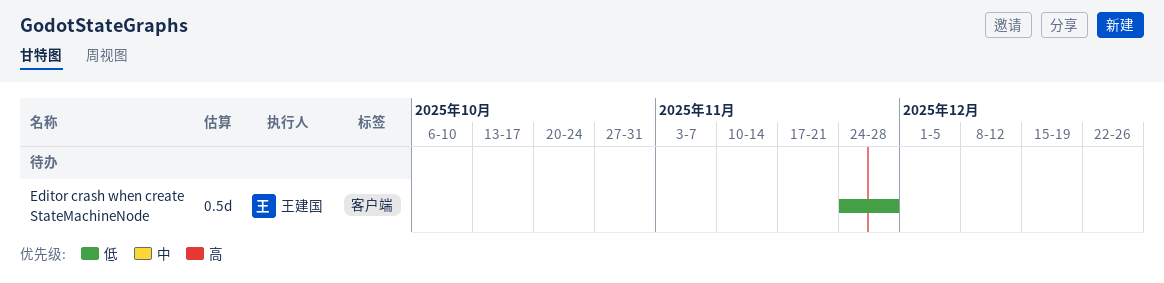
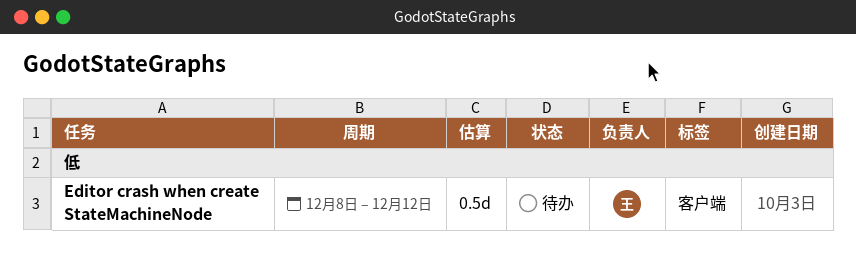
Editor crash when create StateMachineNode, start: Nov 24 -> Dec 8
Editor crash when create StateMachineNode, due: Nov 28 -> Dec 12

